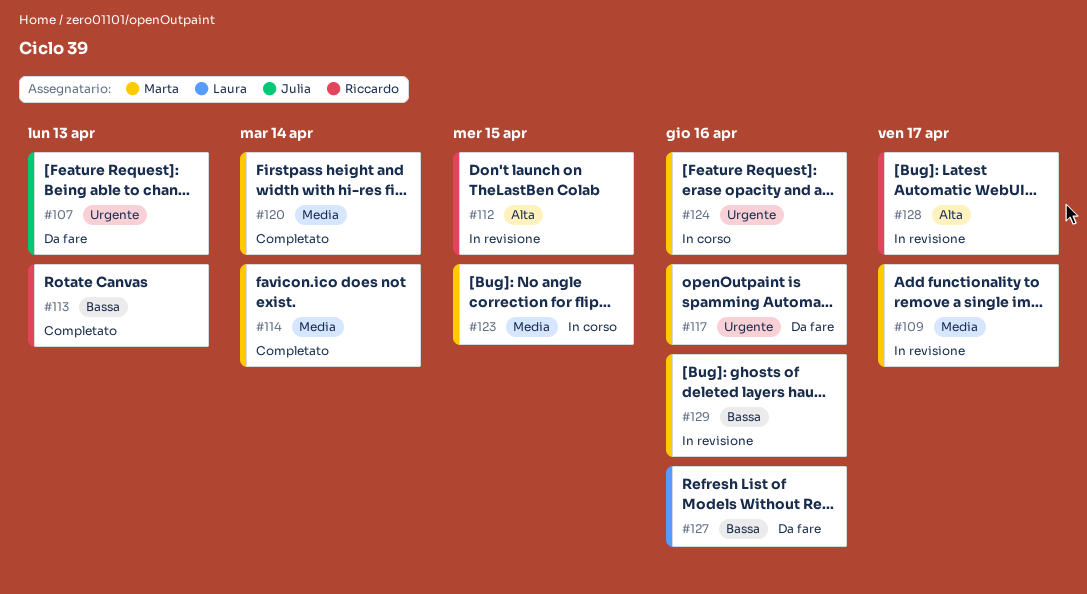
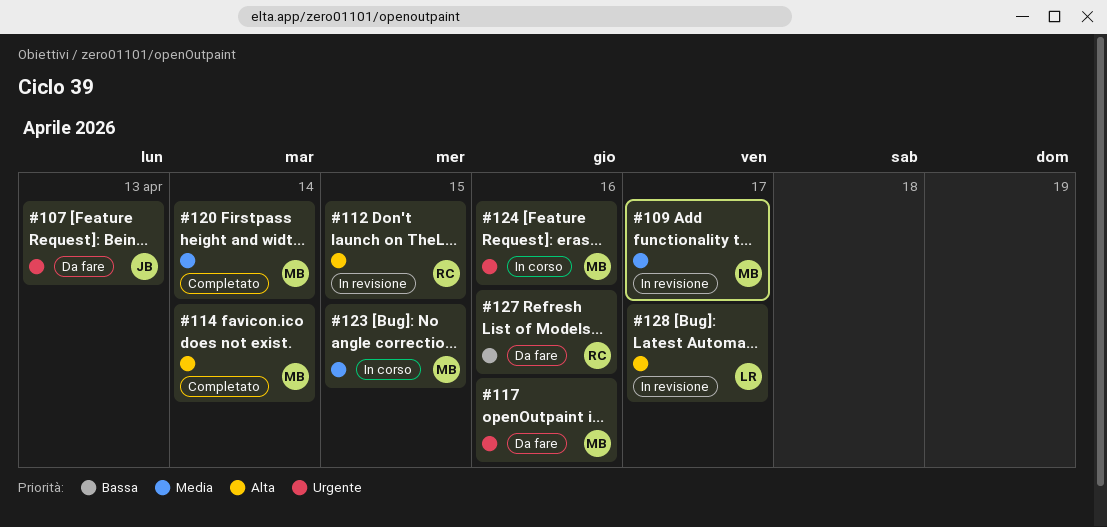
#113: present -> none
#114, priority: Media -> Alta
#127, owner: Laura -> Riccardo
#128, owner: Riccardo -> Laura
#129: present -> none

